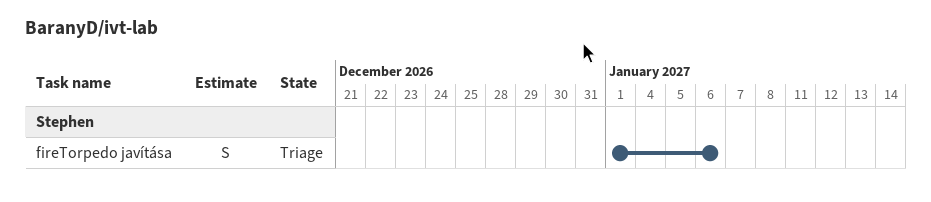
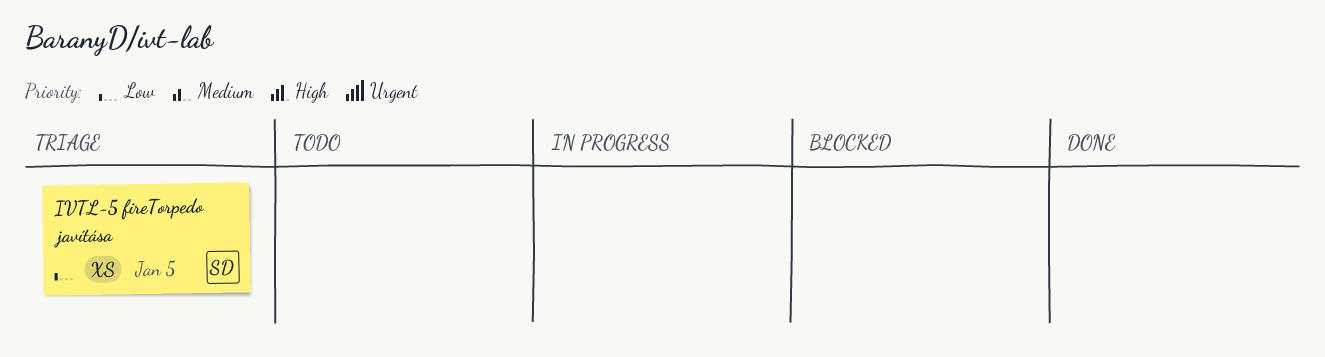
fireTorpedo javítása, estimate: S -> XS
fireTorpedo javítása, due: Jan 6 -> Jan 5

